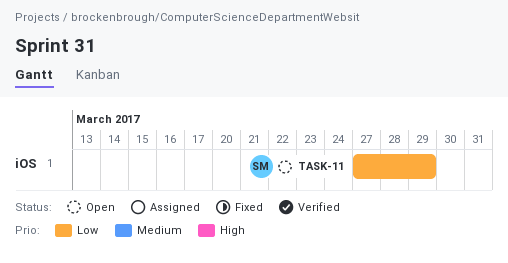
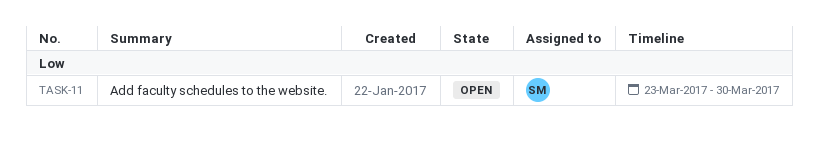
TASK-11, start: Mar 27 -> Mar 23
TASK-11, due: Mar 29 -> Mar 30

